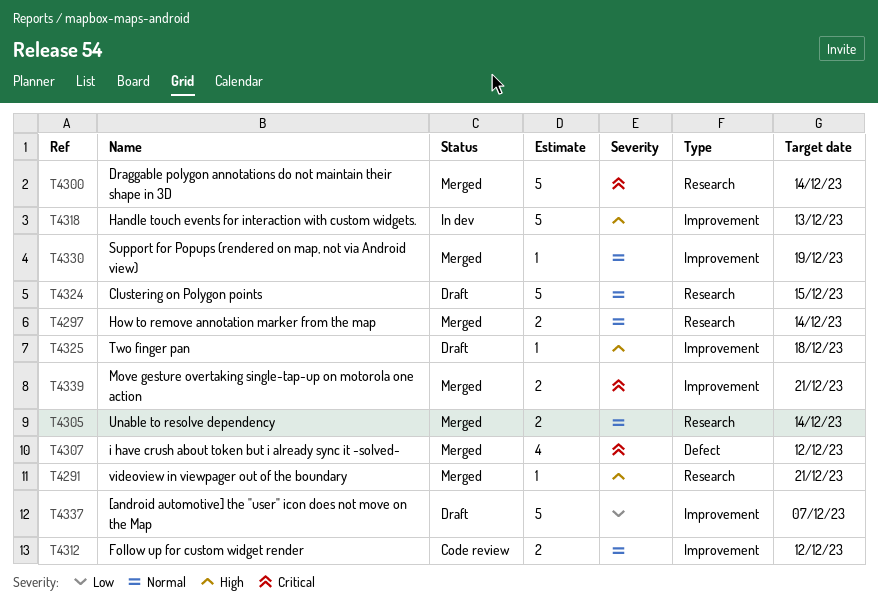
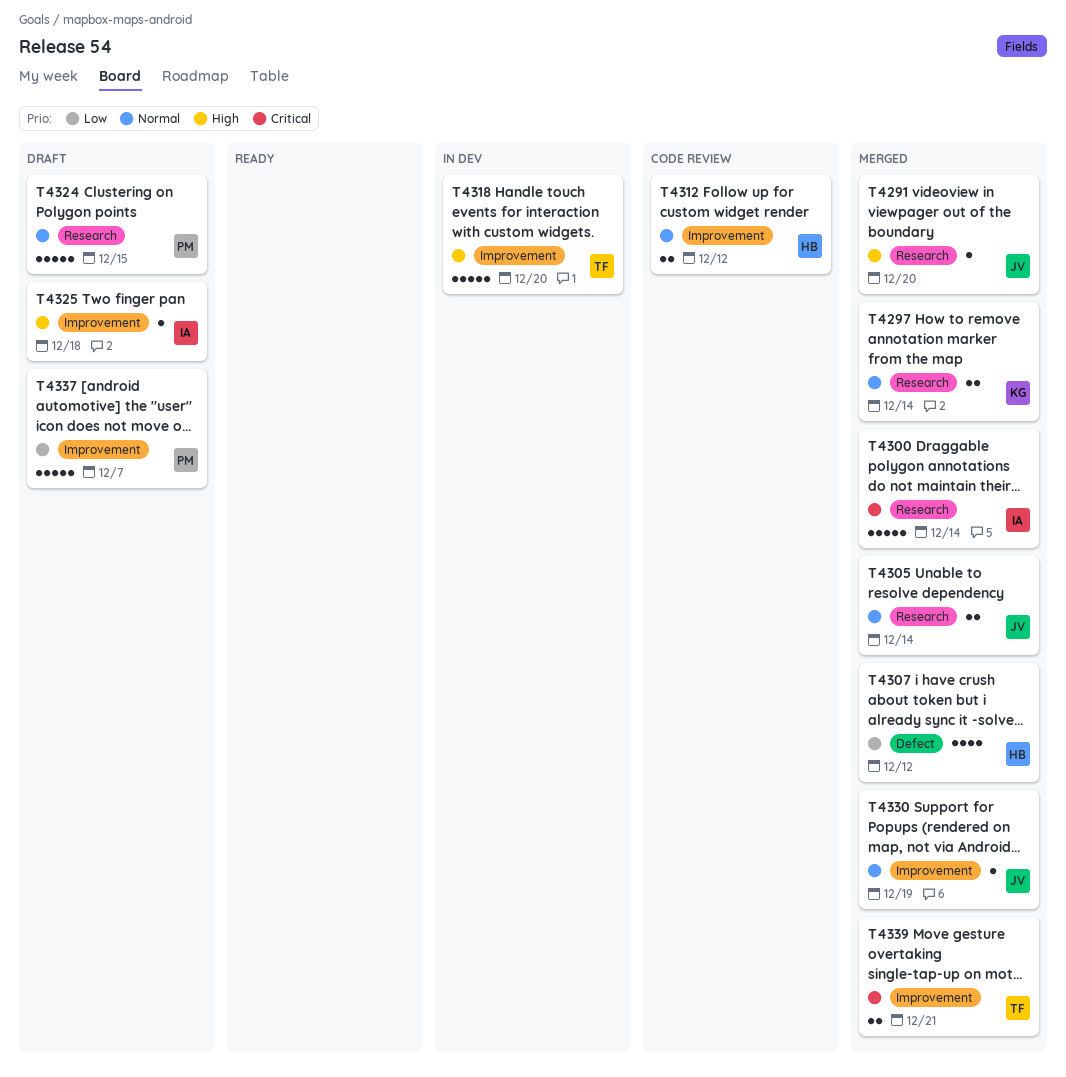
T4291, due: Dec 21 -> Dec 20
T4307, priority: Critical -> Low
T4318, due: Dec 13 -> Dec 20

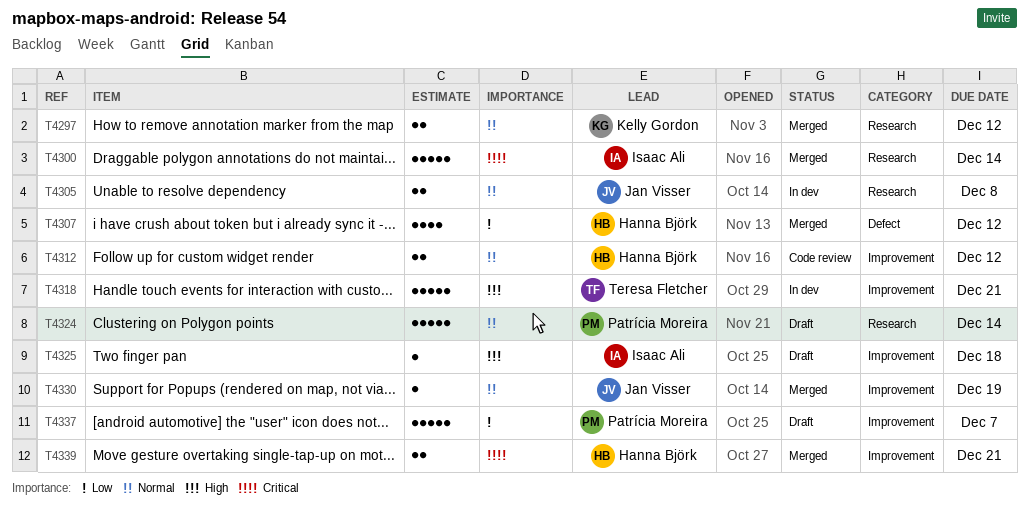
T4291: present -> none
T4297, due: Dec 14 -> Dec 12
T4305, status: Merged -> In dev
T4305, due: Dec 14 -> Dec 8
T4318, due: Dec 20 -> Dec 21
T4324, due: Dec 15 -> Dec 14
T4339, owner: Teresa Fletcher -> Hanna Björk

